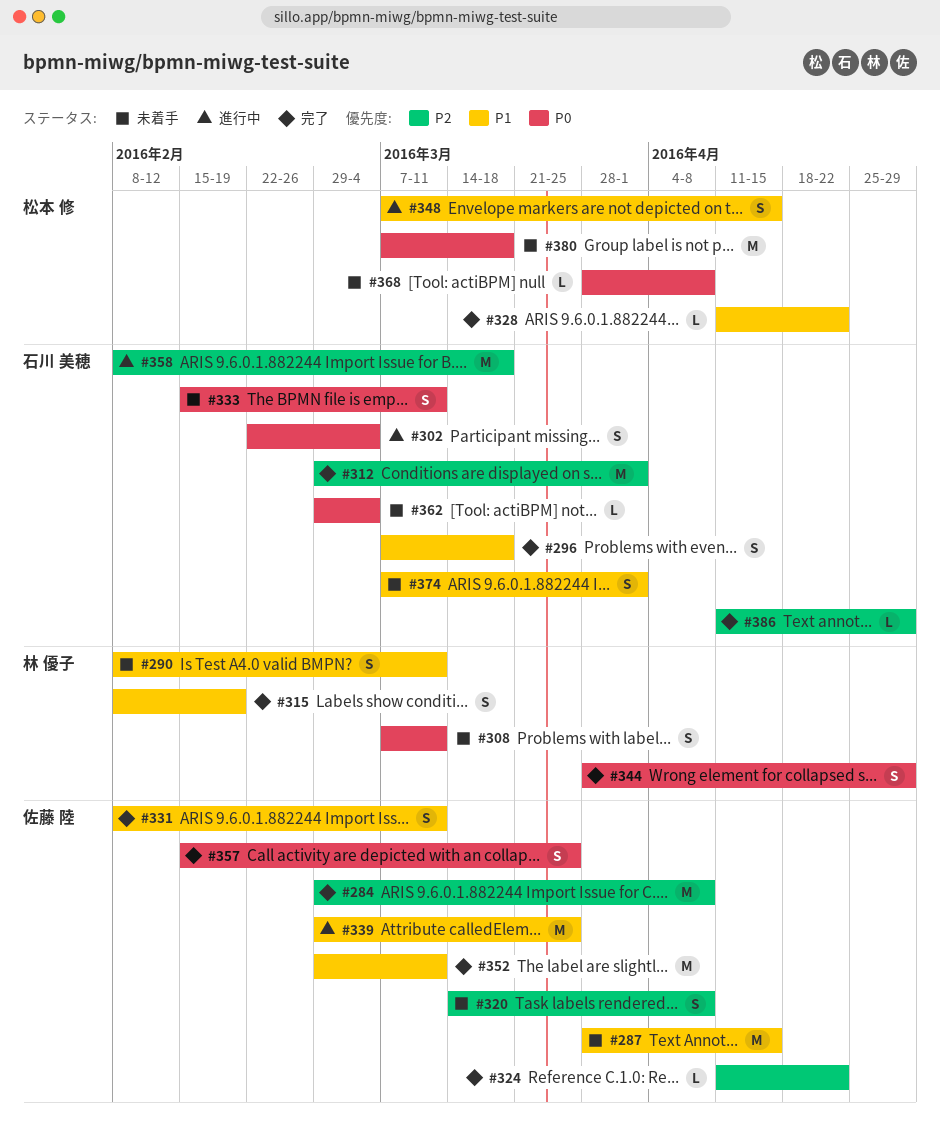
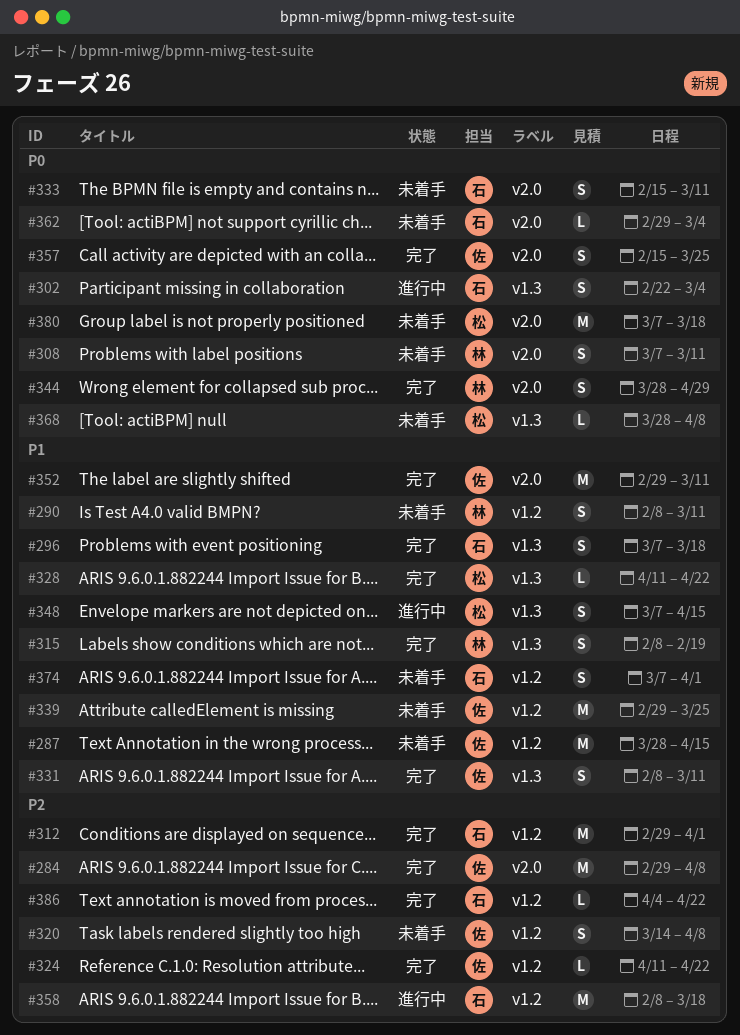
#339, status: 進行中 -> 未着手
#386, start: Apr 11 -> Apr 4
#386, due: Apr 29 -> Apr 22

